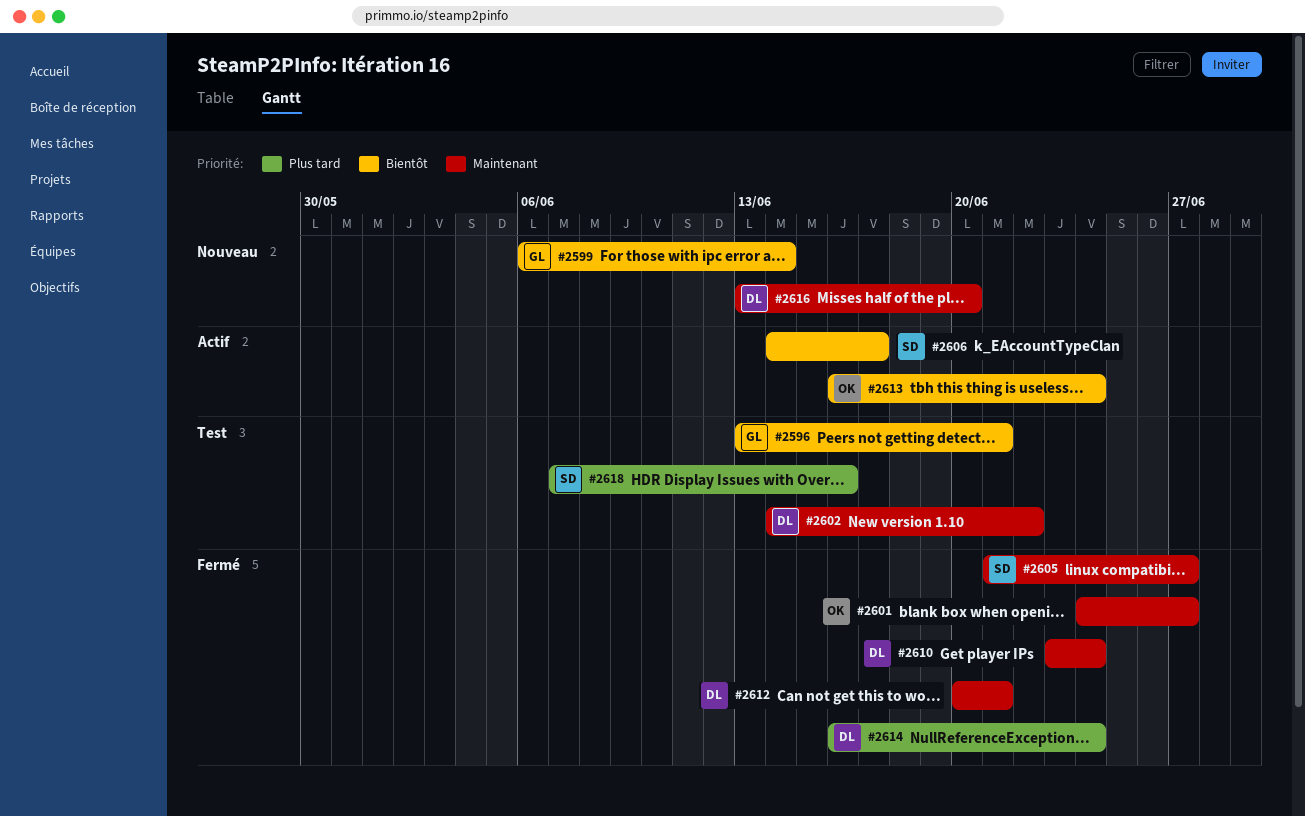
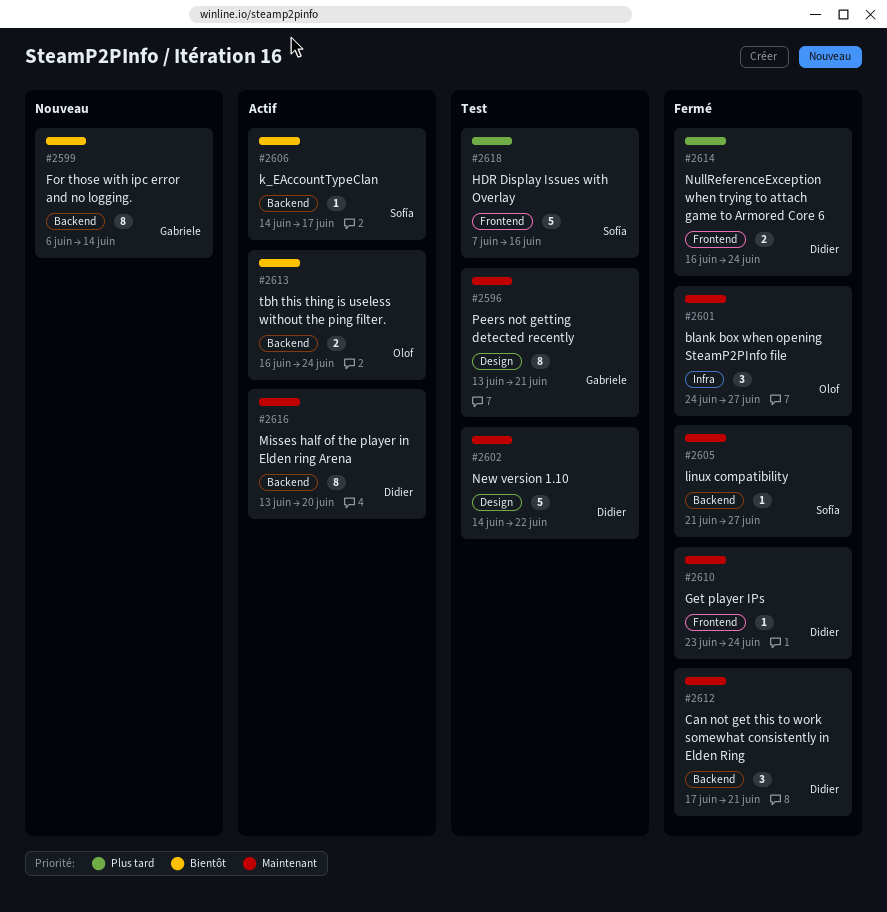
#2596, priority: Bientôt -> Maintenant
#2612, start: Jun 20 -> Jun 17
#2616, status: Nouveau -> Actif

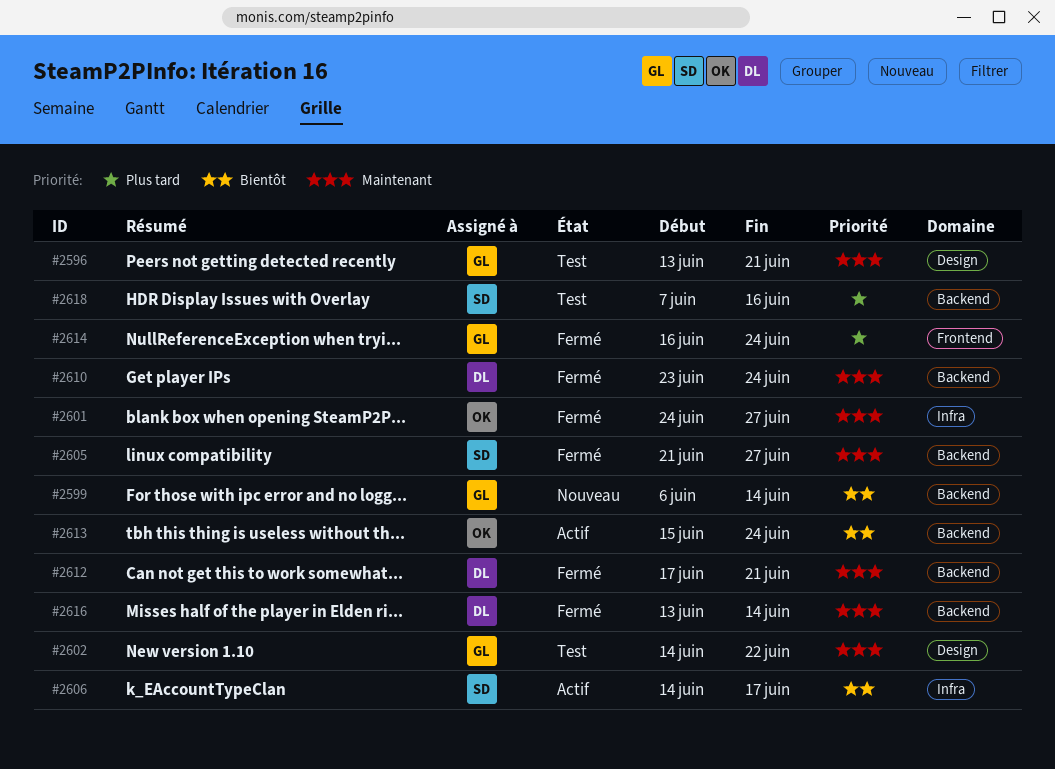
#2602, owner: Didier -> Gabriele
#2606, label: Backend -> Infra
#2610, label: Frontend -> Backend
#2613, start: Jun 16 -> Jun 15
#2614, owner: Didier -> Gabriele
#2616, status: Actif -> Fermé
#2616, due: Jun 20 -> Jun 14
#2618, label: Frontend -> Backend

